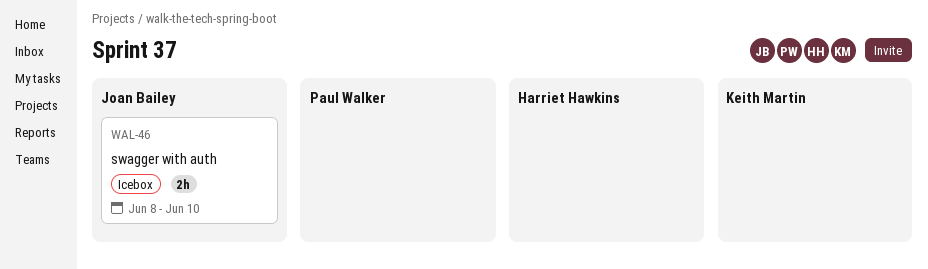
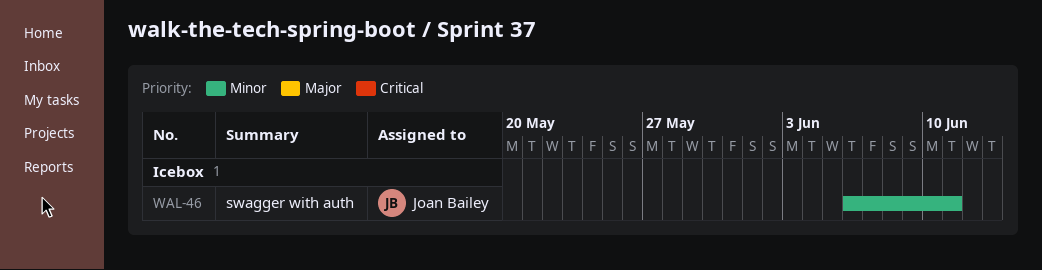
WAL-46, start: Jun 8 -> Jun 6
WAL-46, due: Jun 10 -> Jun 11

